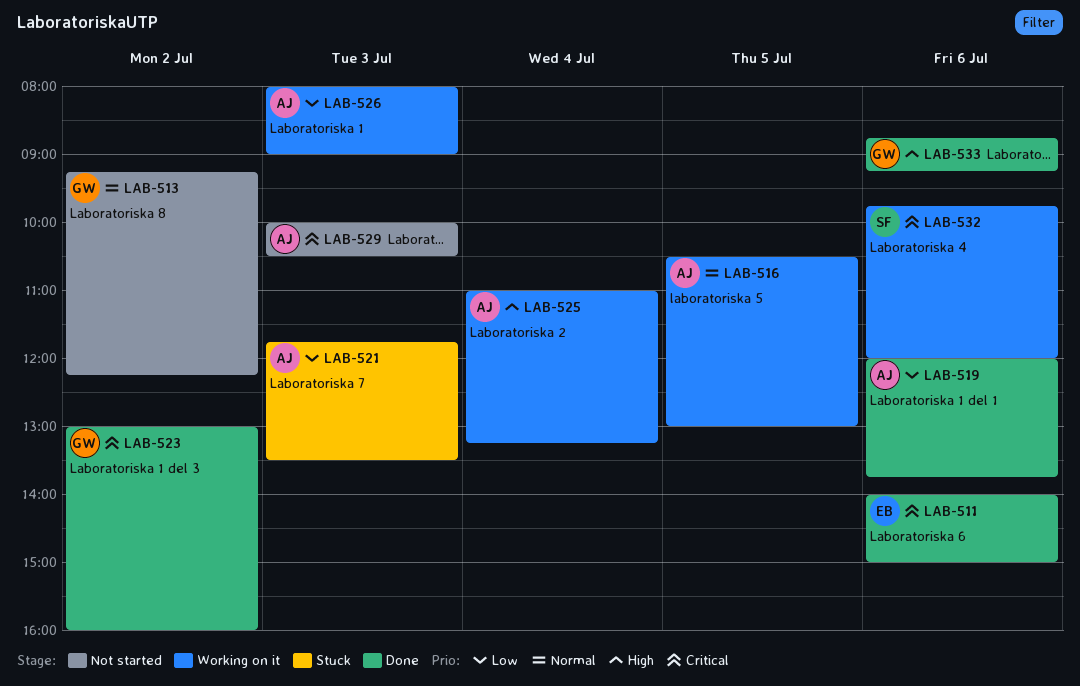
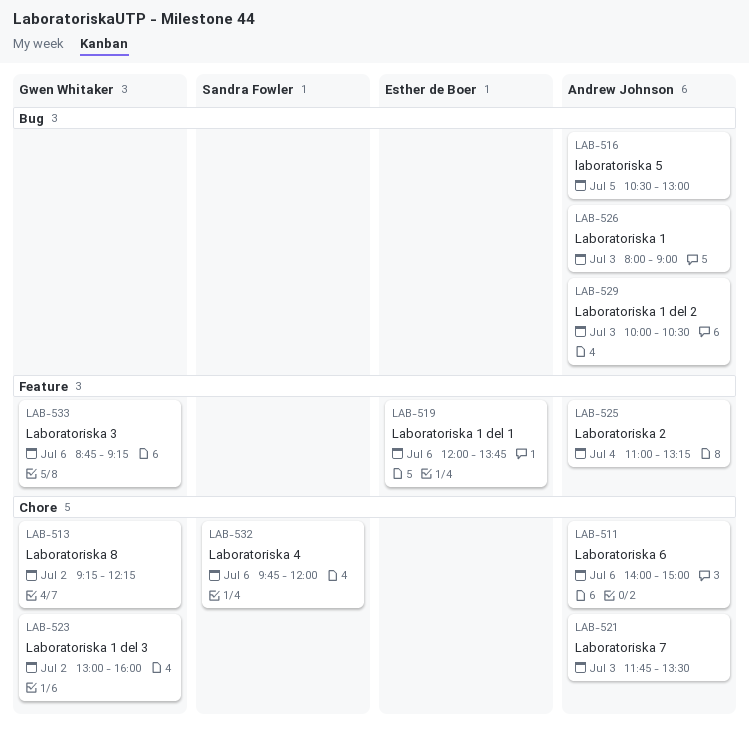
LAB-511, owner: Esther de Boer -> Andrew Johnson
LAB-519, owner: Andrew Johnson -> Esther de Boer

